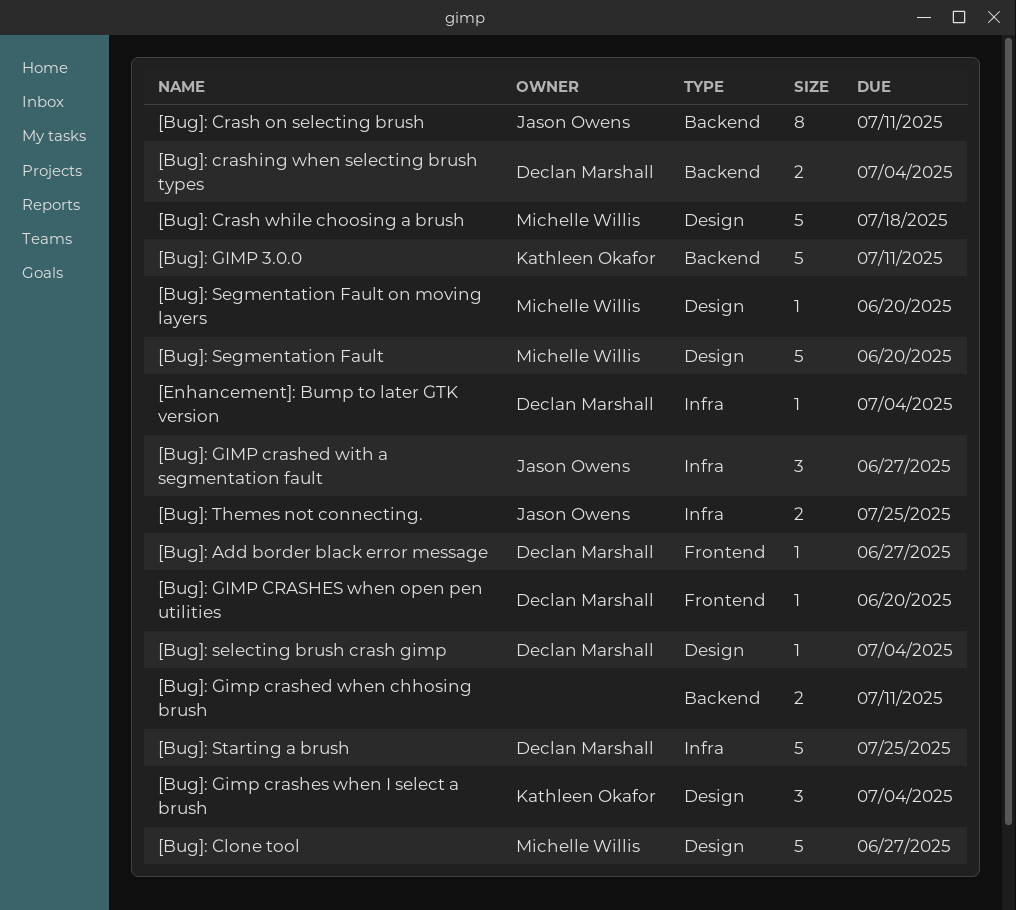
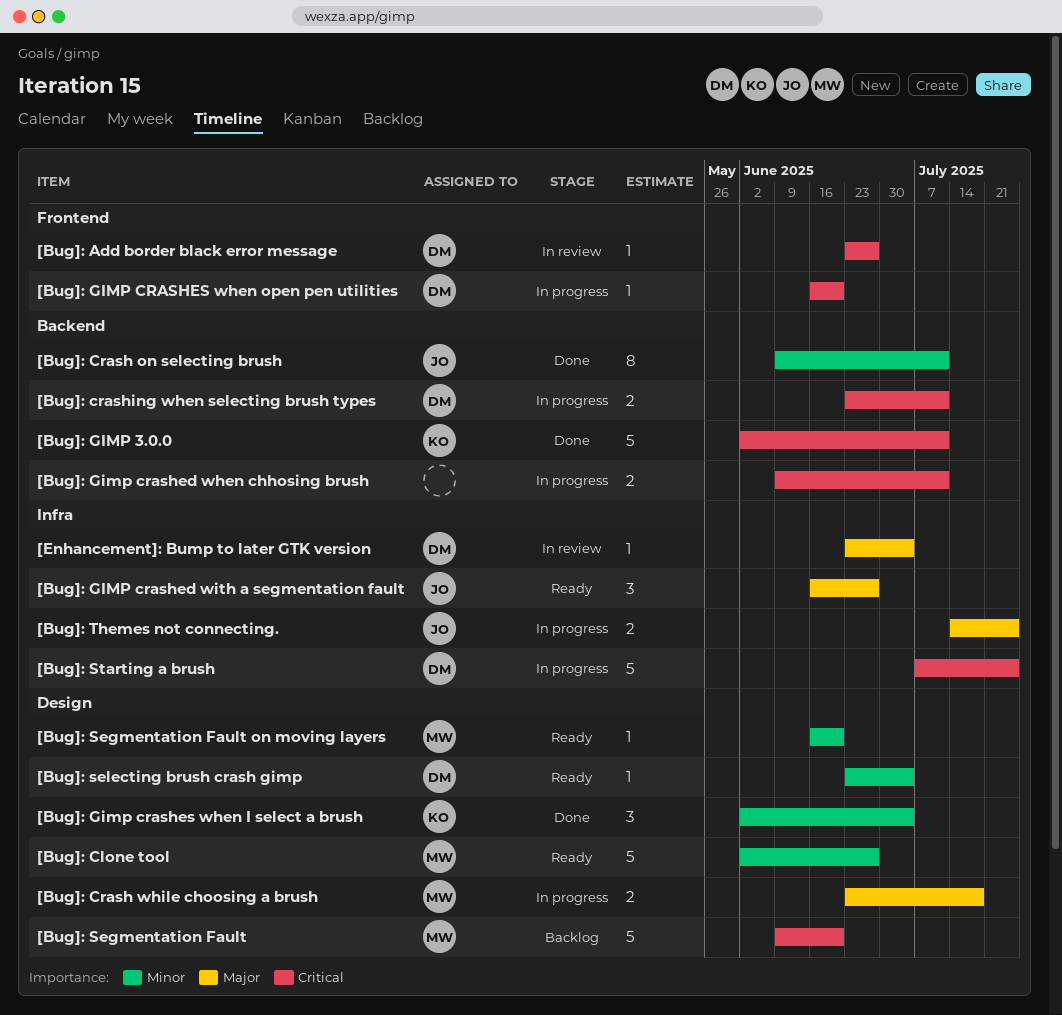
[Bug]: Crash while choosing a brush, estimate: 5 -> 2
[Bug]: crashing when selecting brush types, due: Jul 4 -> Jul 11

